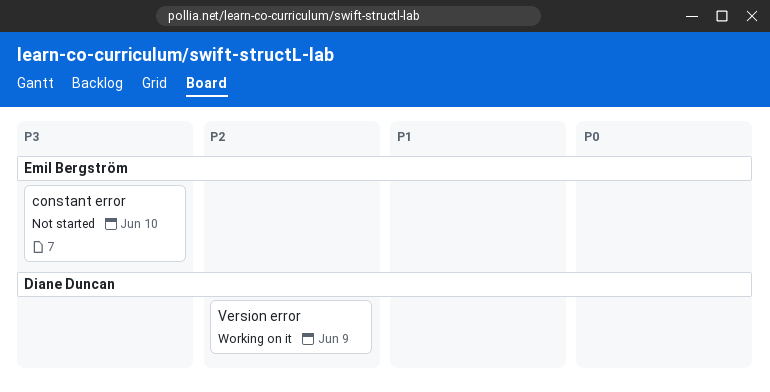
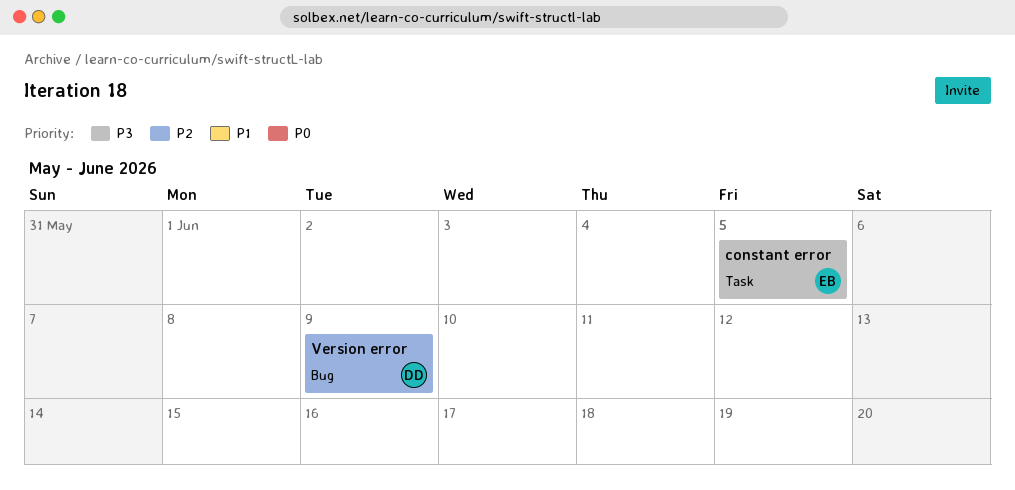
constant error, due: Jun 10 -> Jun 5

